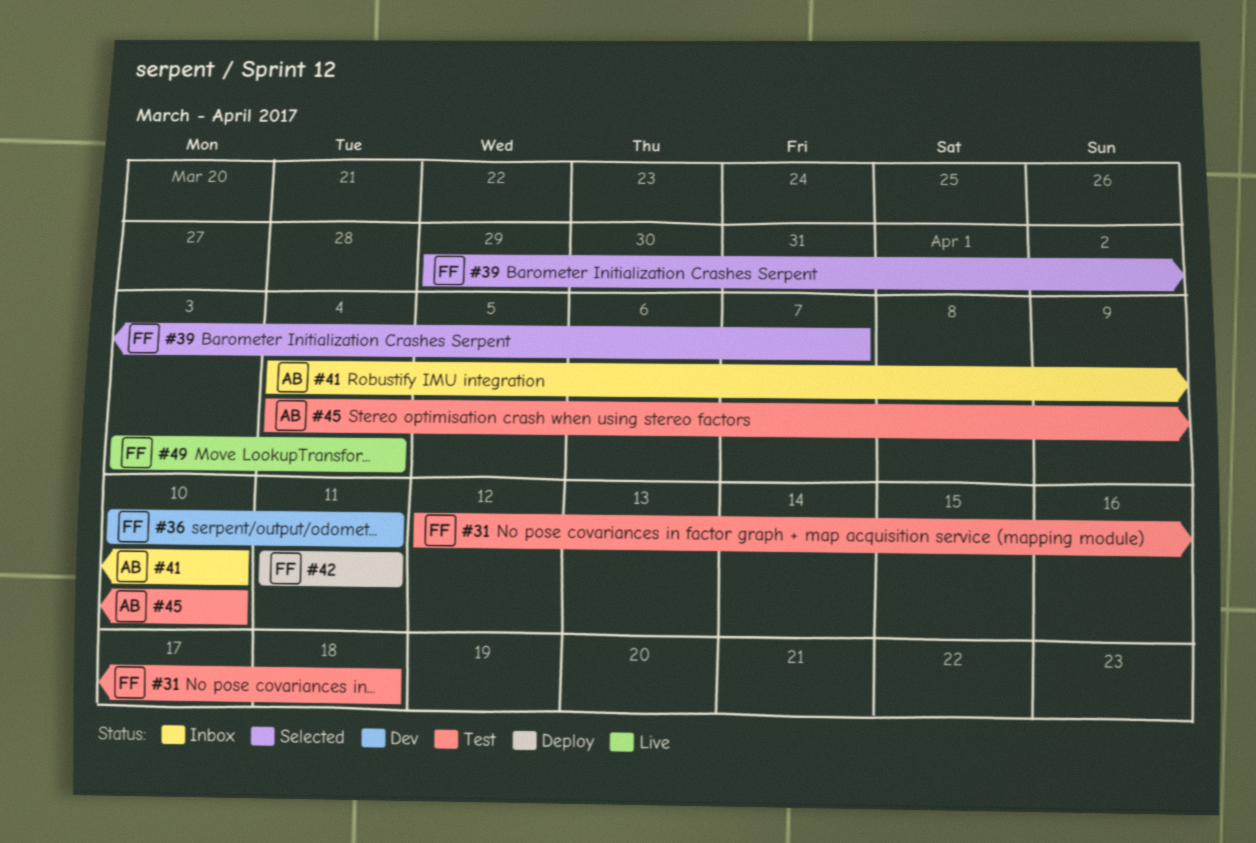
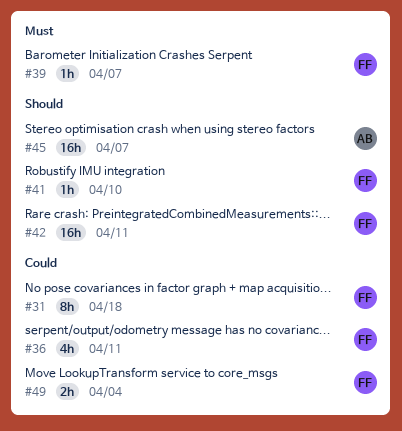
#41, owner: AB -> FF
#45, due: Apr 10 -> Apr 7

